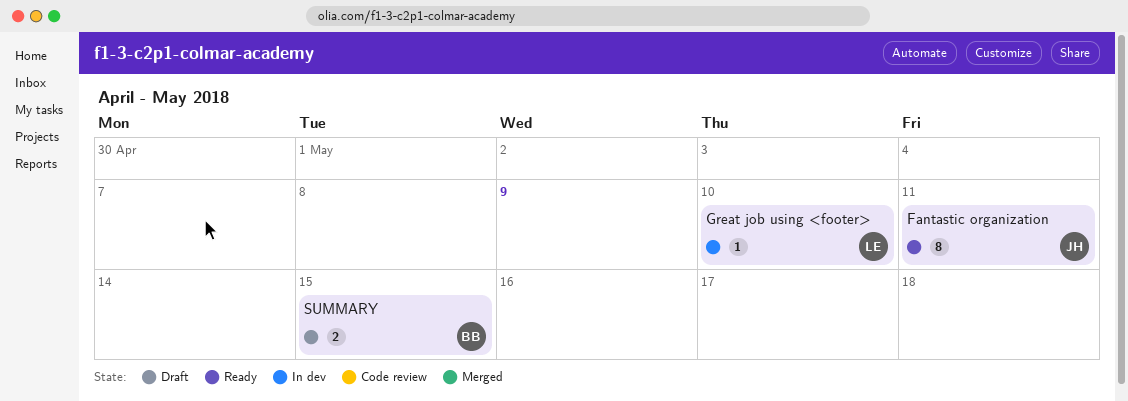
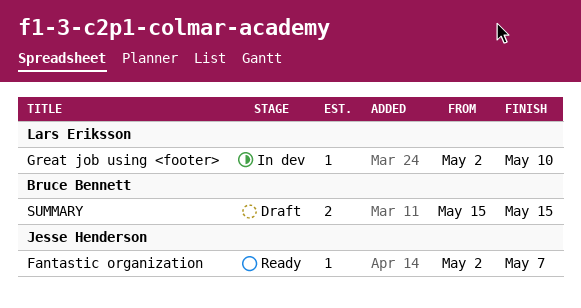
Fantastic organization, estimate: 8 -> 1
Fantastic organization, due: May 11 -> May 7

